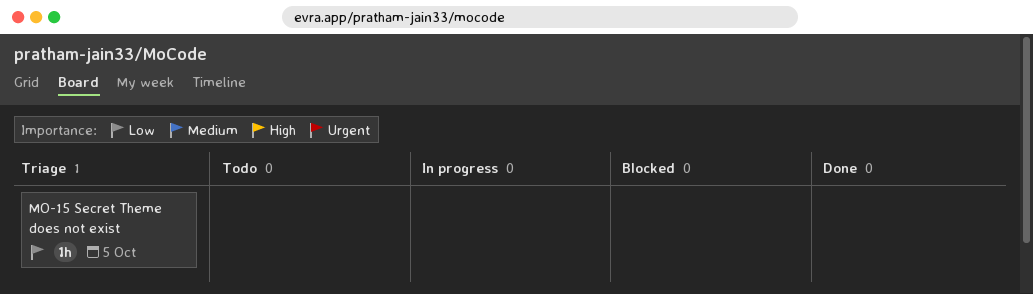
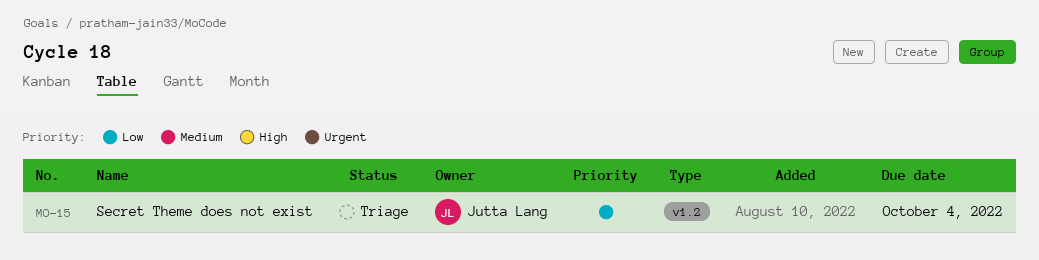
MO-15, due: Oct 5 -> Oct 4

